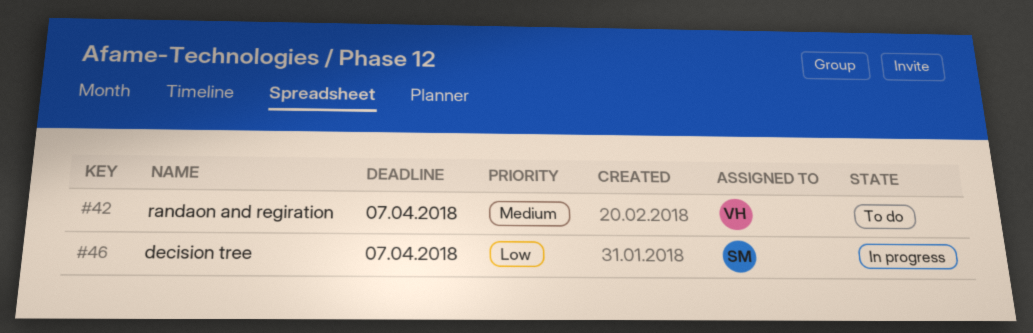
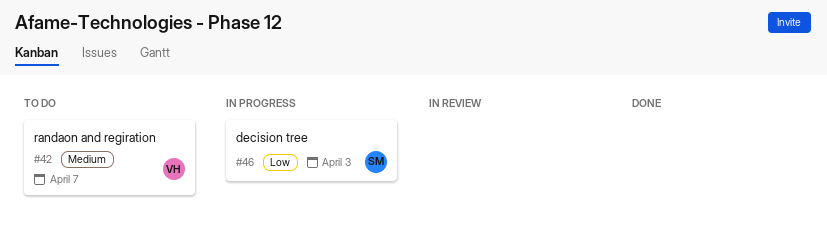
#46, due: Apr 7 -> Apr 3

